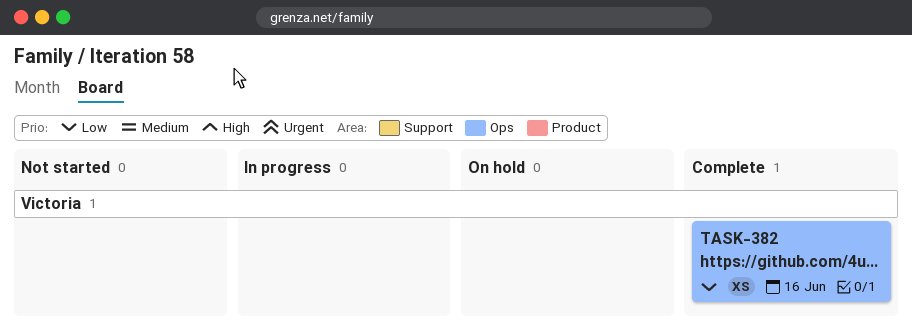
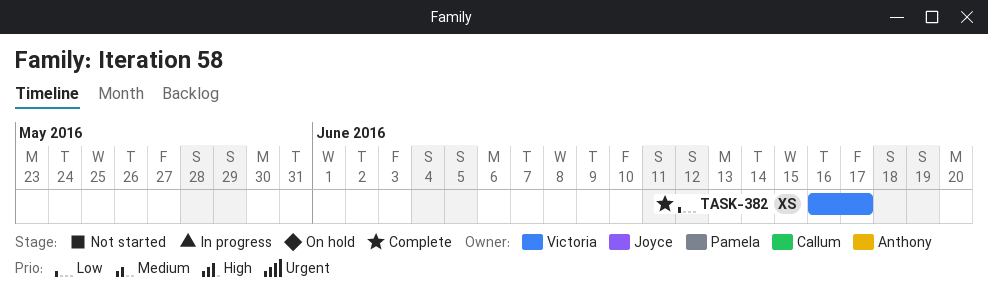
TASK-382, due: Jun 16 -> Jun 17

